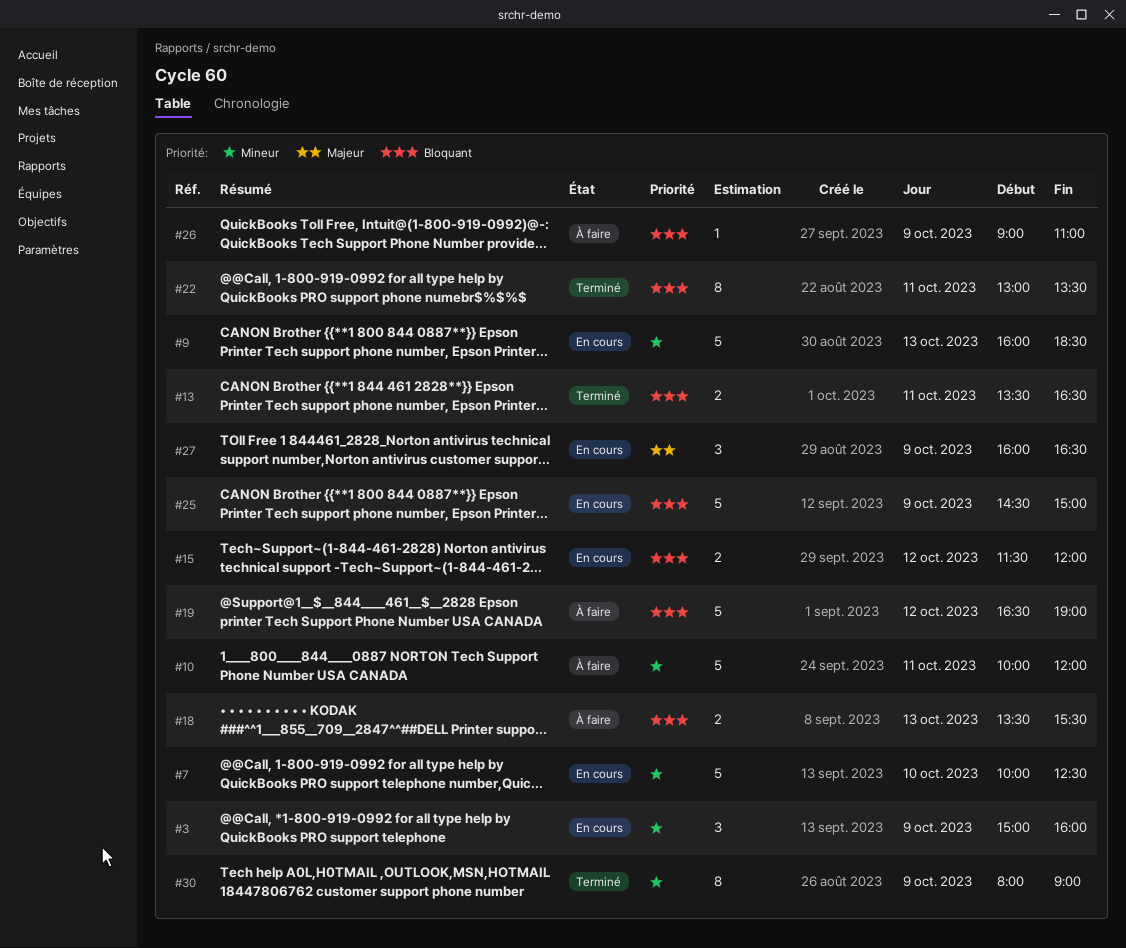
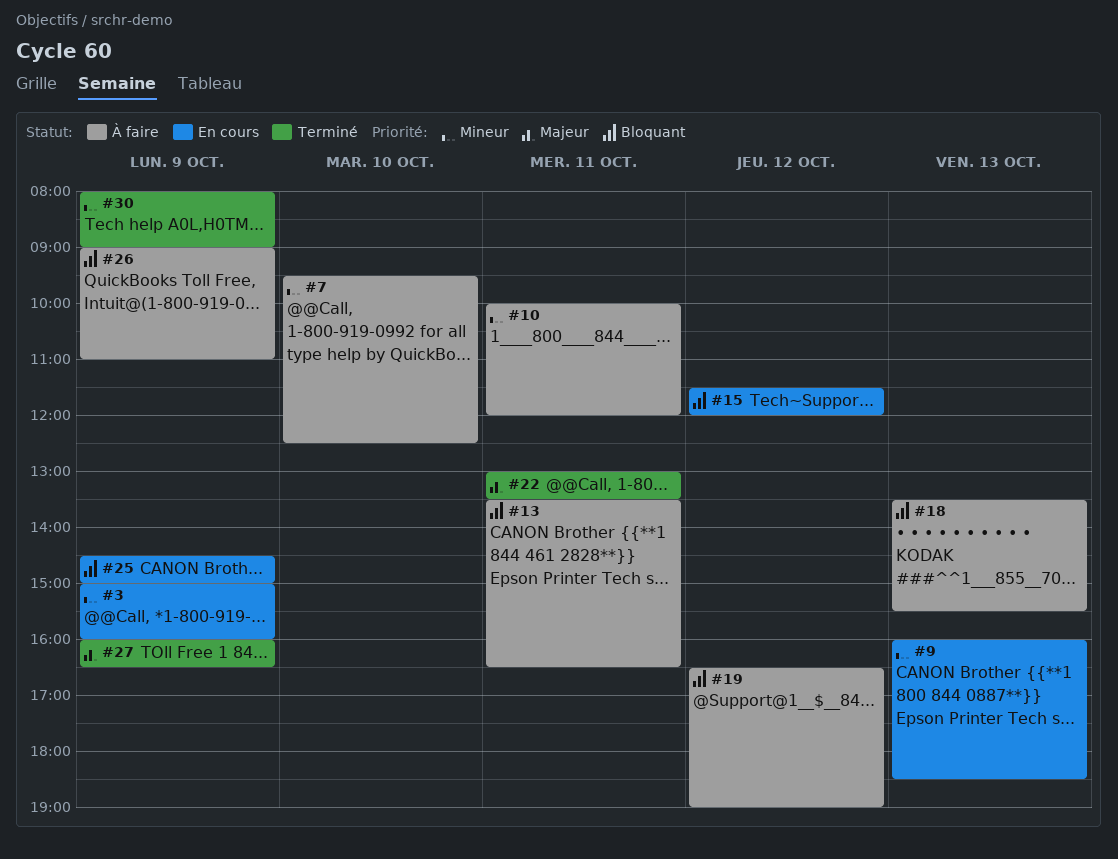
#7, status: En cours -> À faire
#7, begins: 10:00 -> 09:30
#13, status: Terminé -> À faire
#22, priority: Bloquant -> Majeur
#27, status: En cours -> Terminé

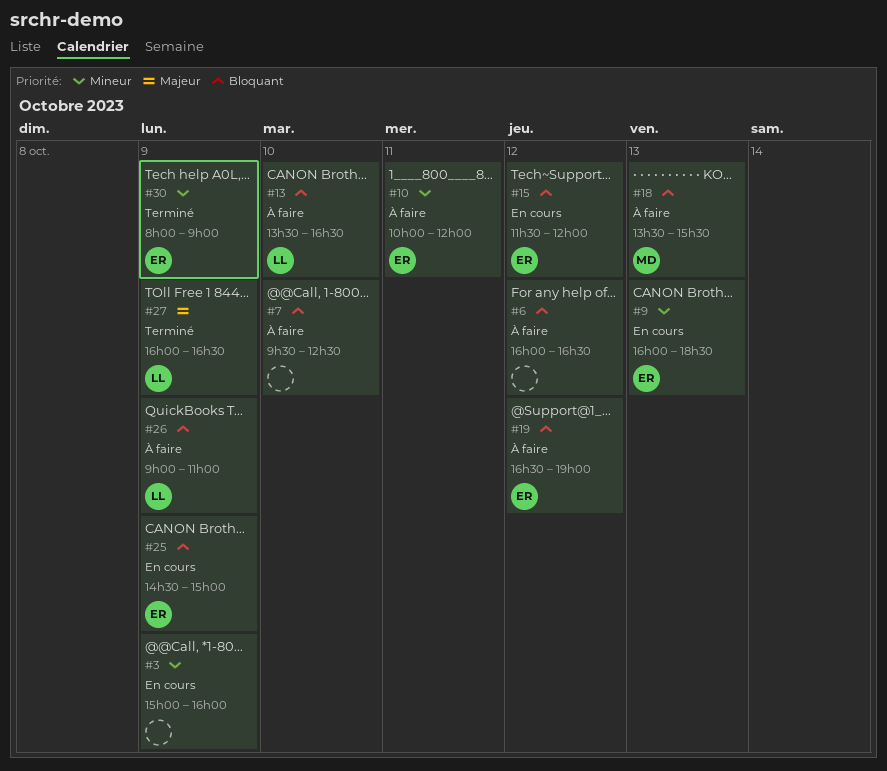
#6: none -> present
#7, priority: Mineur -> Bloquant
#13, day: Oct 11 -> Oct 10
#22: present -> none

